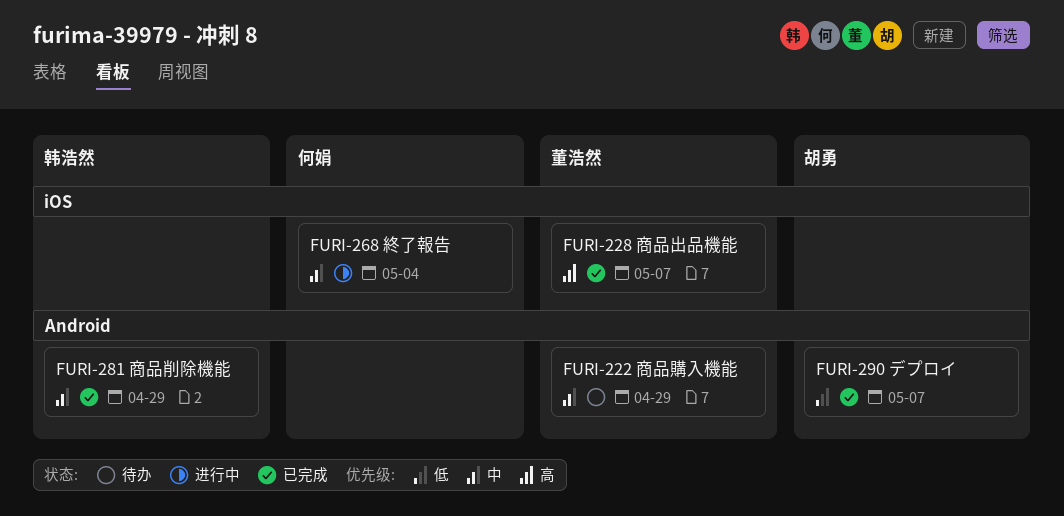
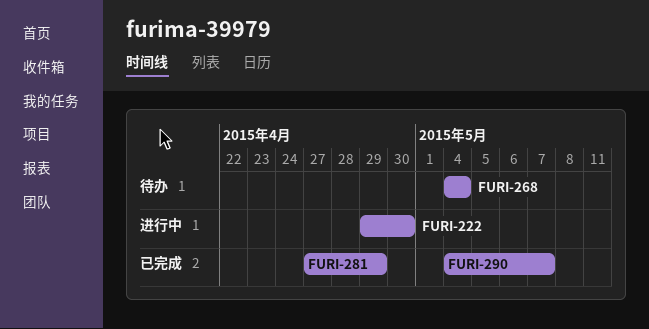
FURI-222, status: 待办 -> 进行中
FURI-222, due: Apr 29 -> Apr 30
FURI-228: present -> none
FURI-268, status: 进行中 -> 待办

